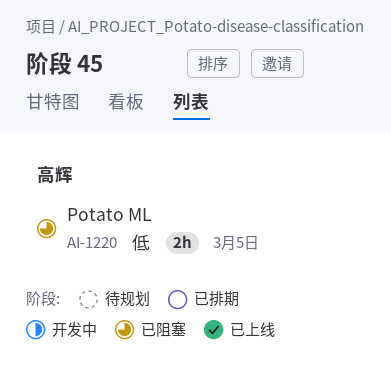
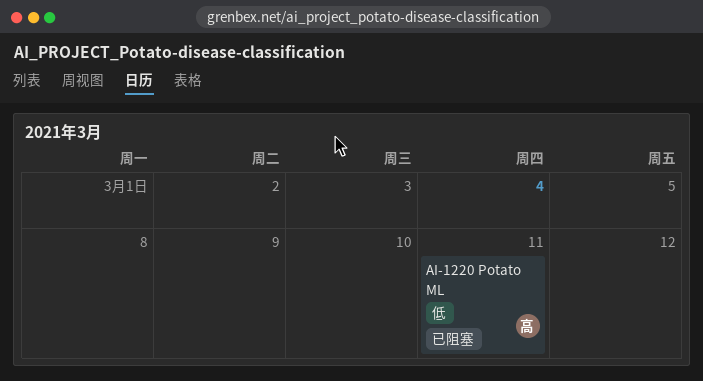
AI-1220, due: Mar 5 -> Mar 11

